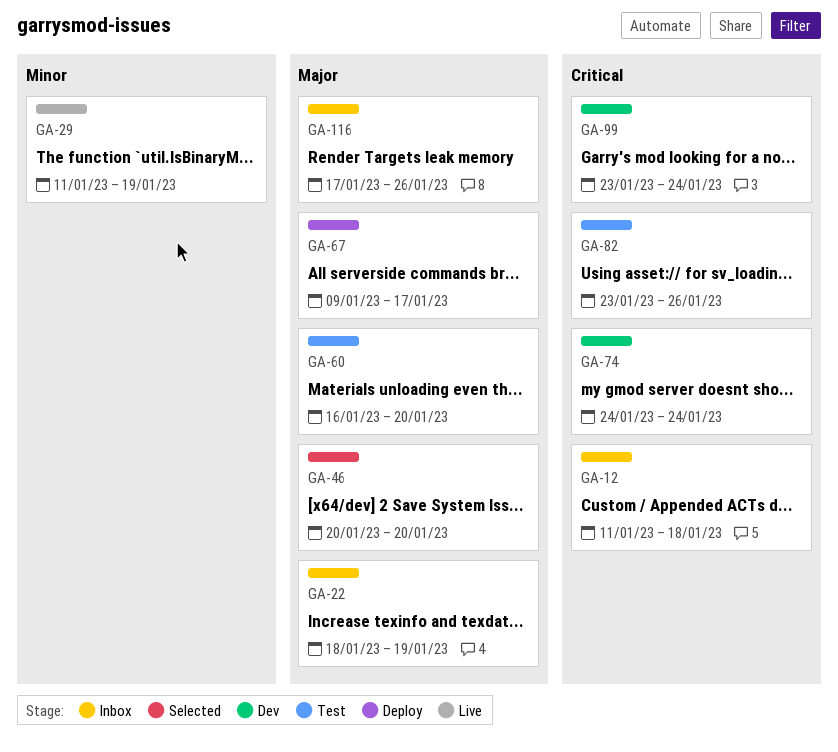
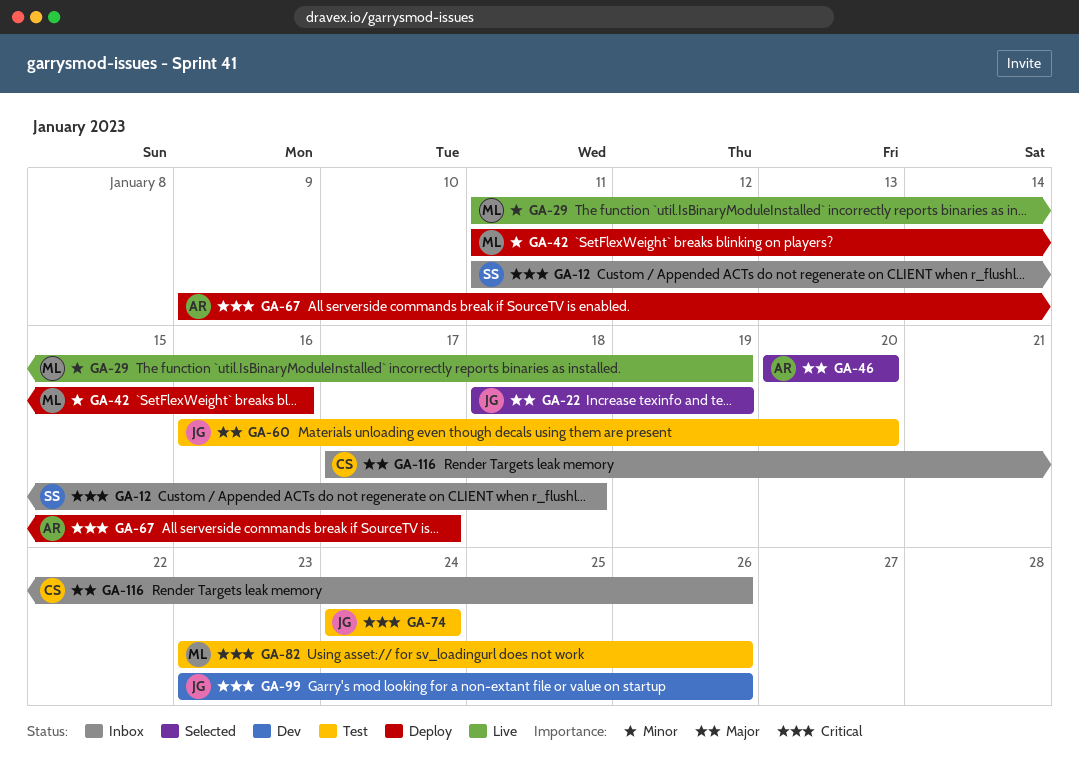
GA-22, status: Inbox -> Selected
GA-42: none -> present
GA-67, priority: Major -> Critical
GA-74, status: Dev -> Test
GA-99, due: Jan 24 -> Jan 26

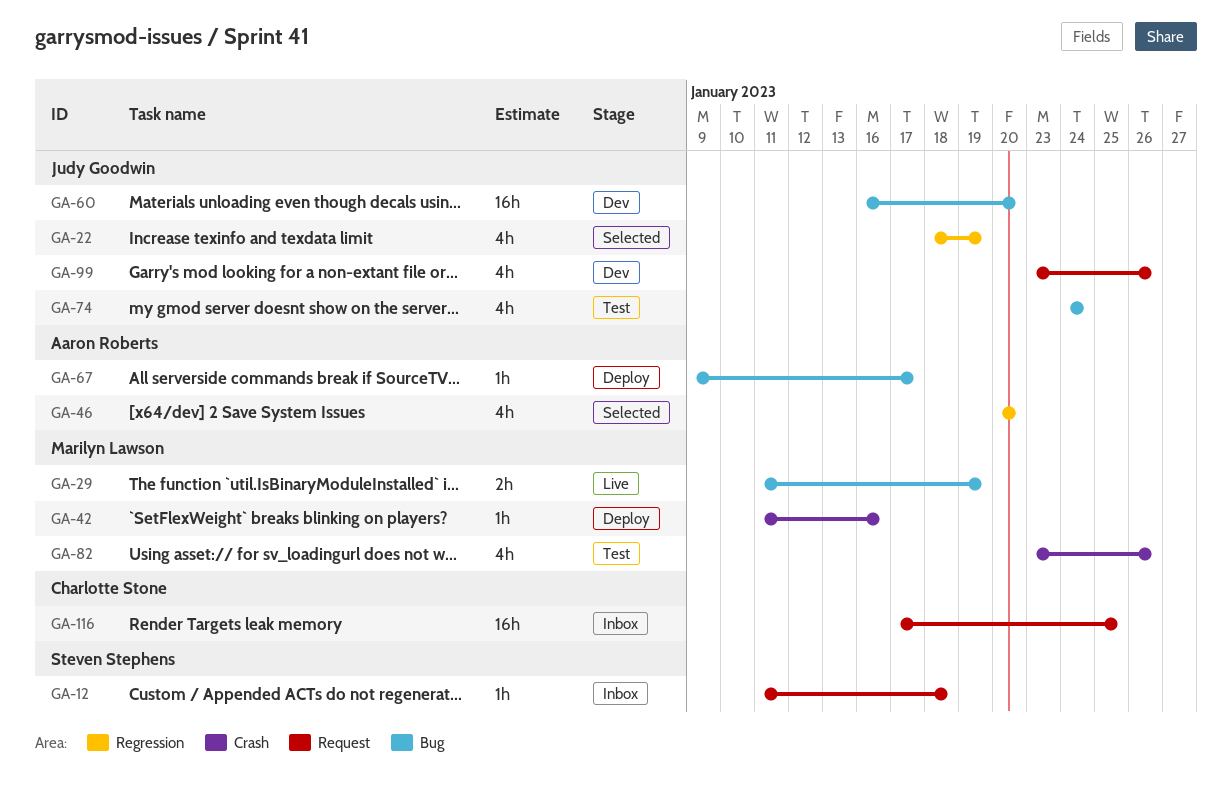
GA-60, status: Test -> Dev
GA-116, due: Jan 26 -> Jan 25

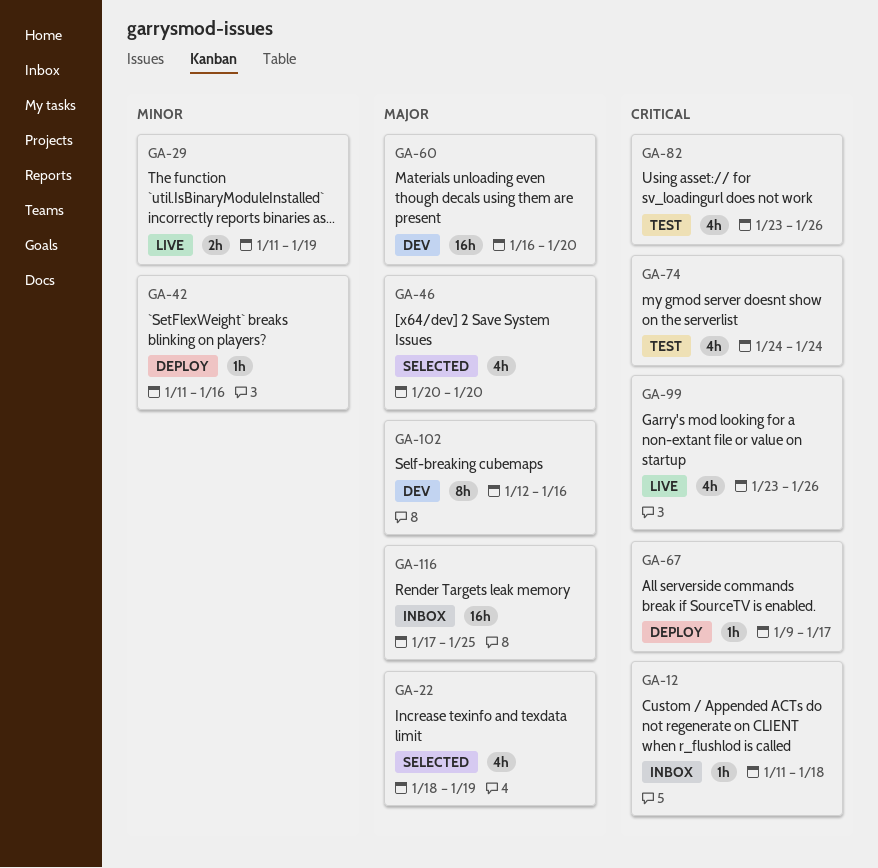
GA-99, status: Dev -> Live
GA-102: none -> present

